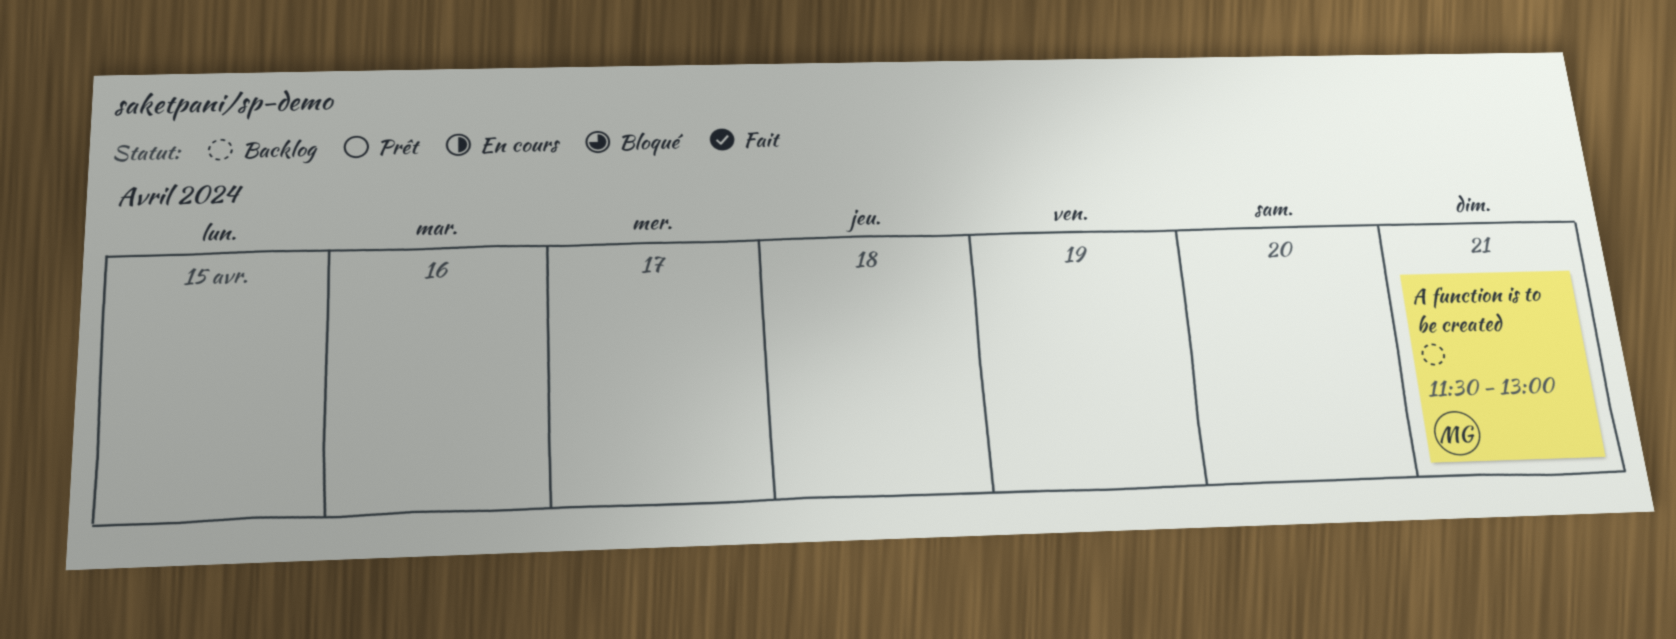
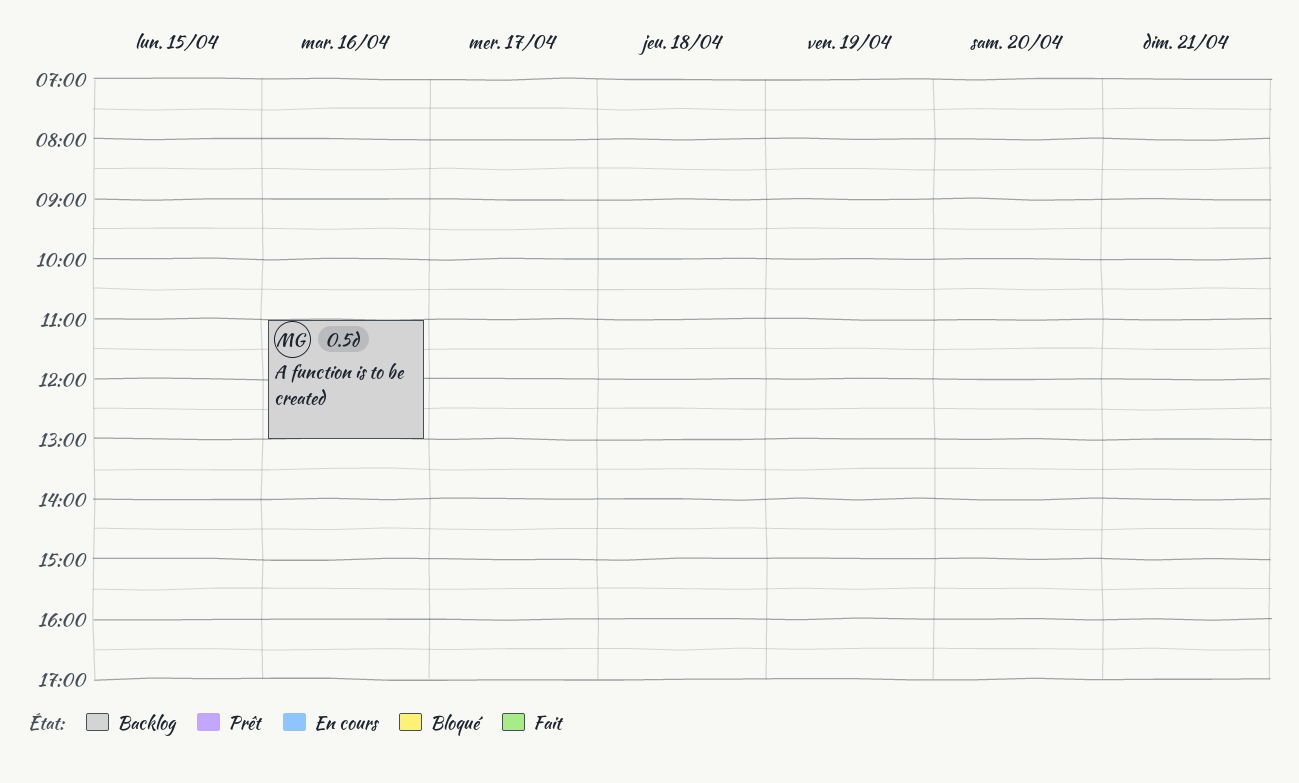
A function is to be created, day: Apr 21 -> Apr 16
A function is to be created, begins: 11:30 -> 11:00

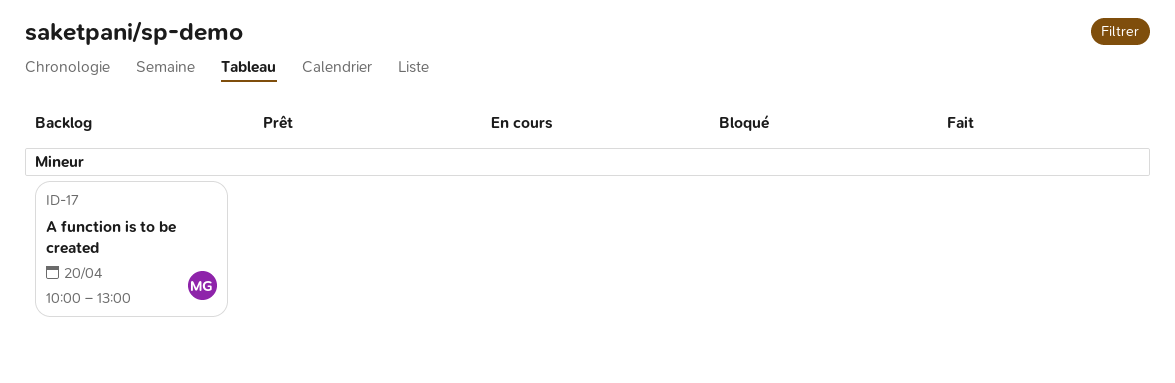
A function is to be created, day: Apr 16 -> Apr 20
A function is to be created, begins: 11:00 -> 10:00

